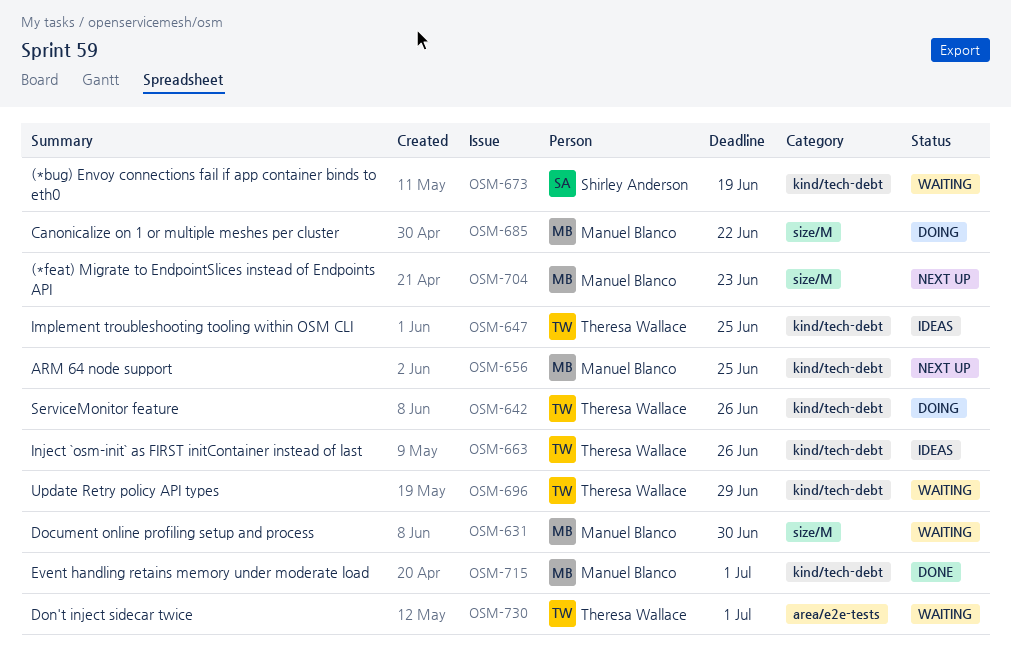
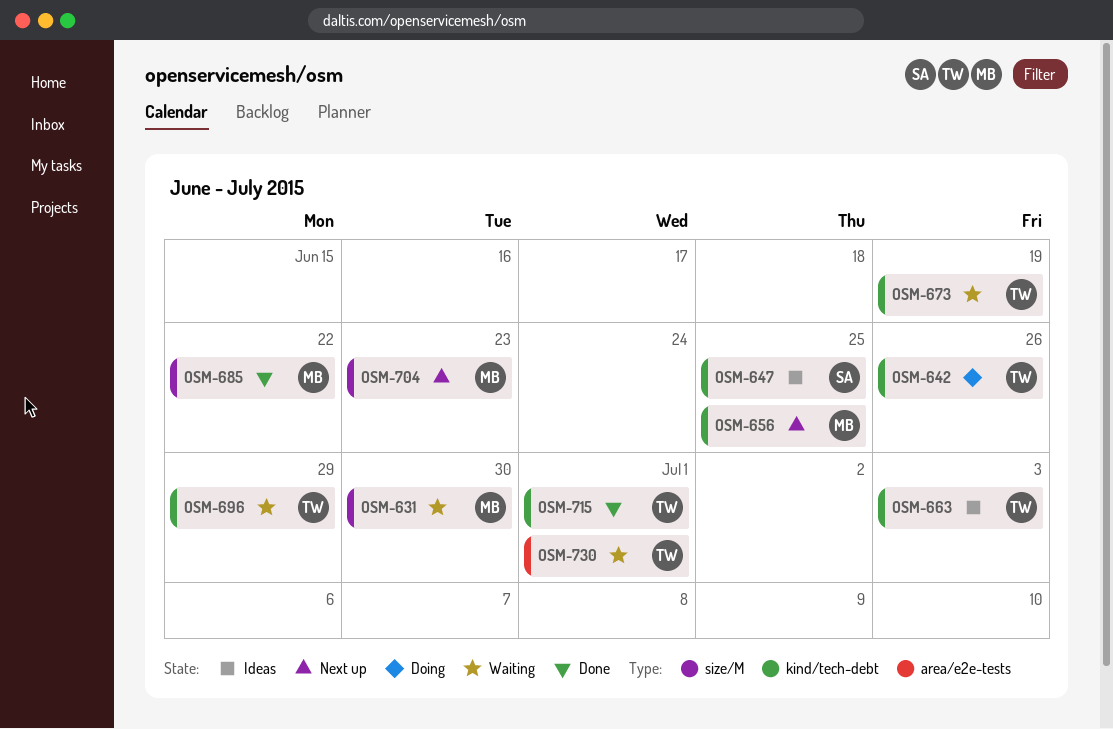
OSM-647, owner: Theresa Wallace -> Shirley Anderson
OSM-663, due: Jun 26 -> Jul 3
OSM-673, owner: Shirley Anderson -> Theresa Wallace
OSM-685, status: Doing -> Done
OSM-715, owner: Manuel Blanco -> Theresa Wallace

